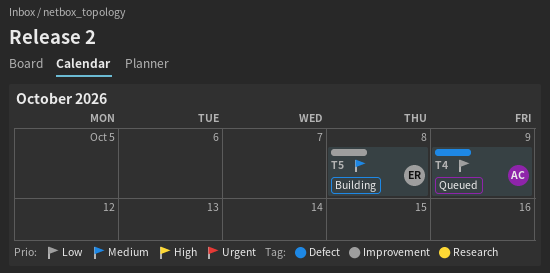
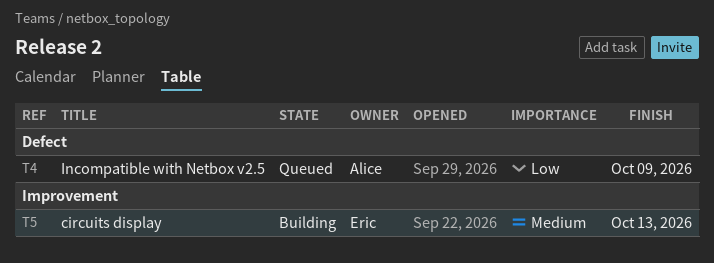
T5, due: Oct 8 -> Oct 13

